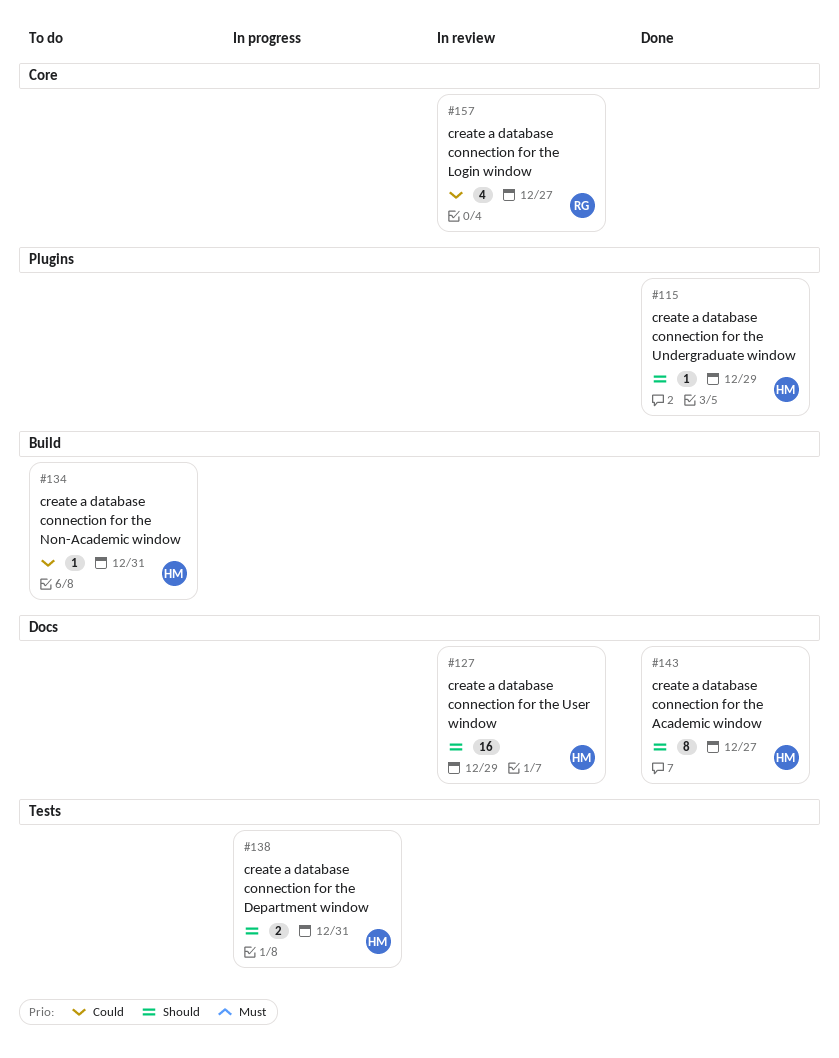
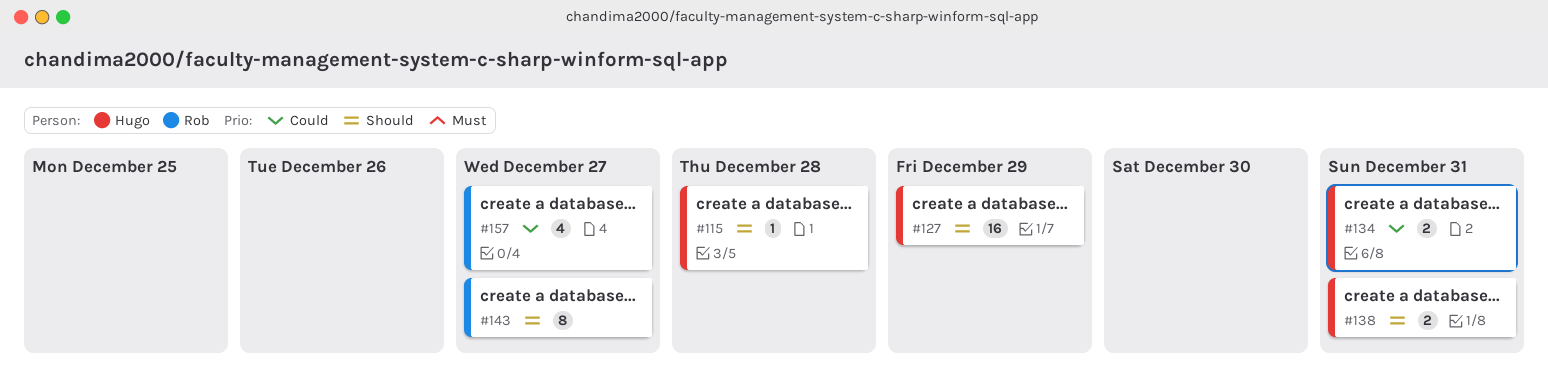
#115, due: Dec 29 -> Dec 28
#134, estimate: 1 -> 2
#143, owner: Hugo -> Rob

